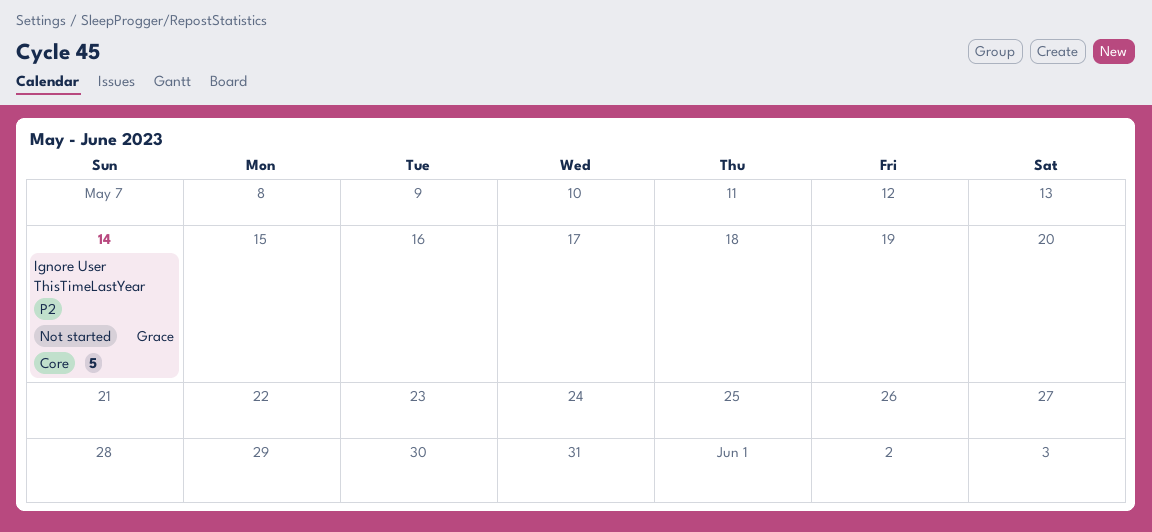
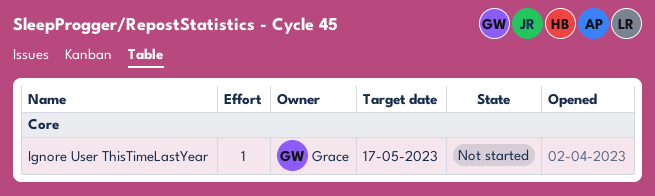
Ignore User ThisTimeLastYear, estimate: 5 -> 1
Ignore User ThisTimeLastYear, due: May 14 -> May 17

